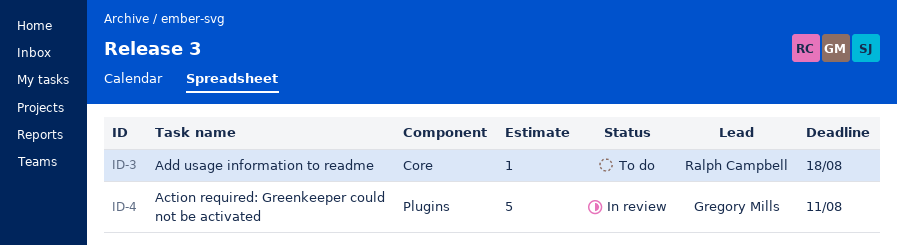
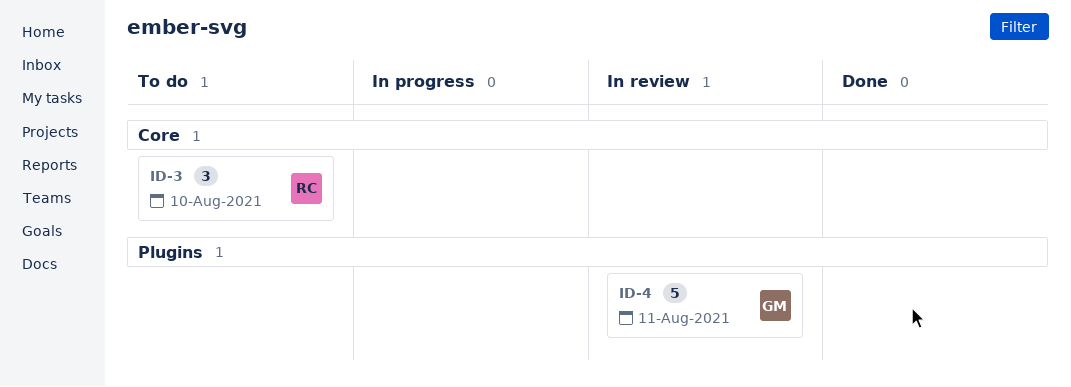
ID-3, estimate: 1 -> 3
ID-3, due: Aug 18 -> Aug 10

